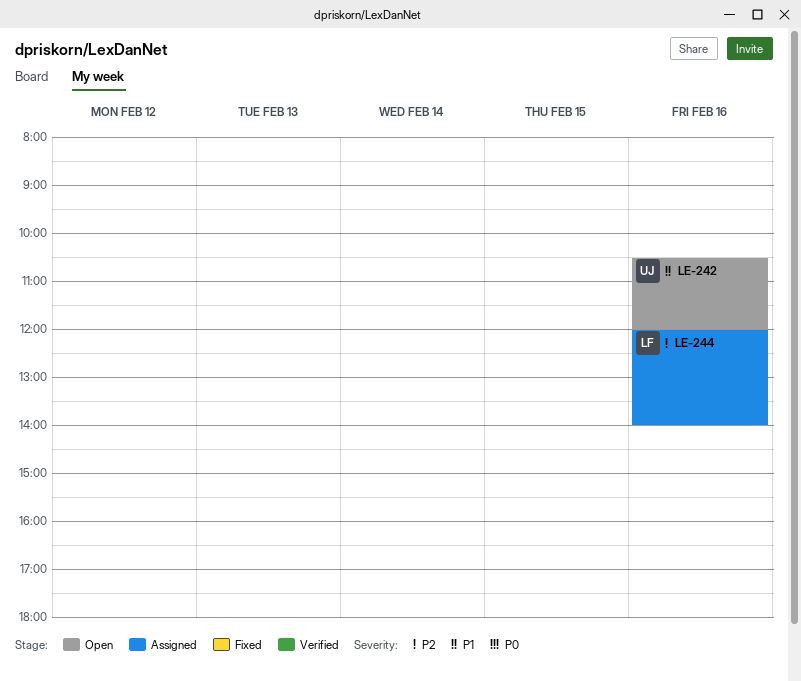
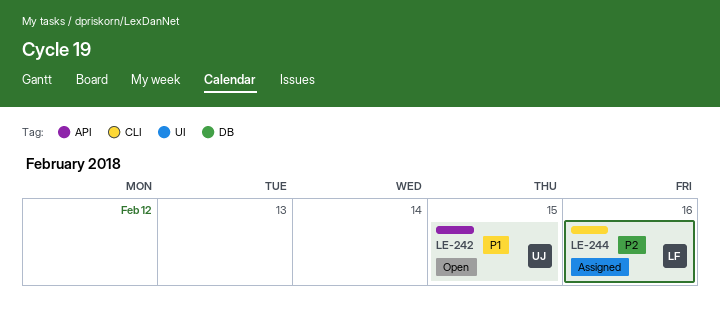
LE-242, day: Feb 16 -> Feb 15

